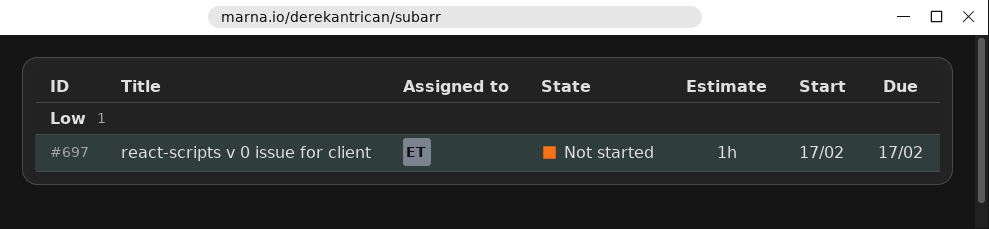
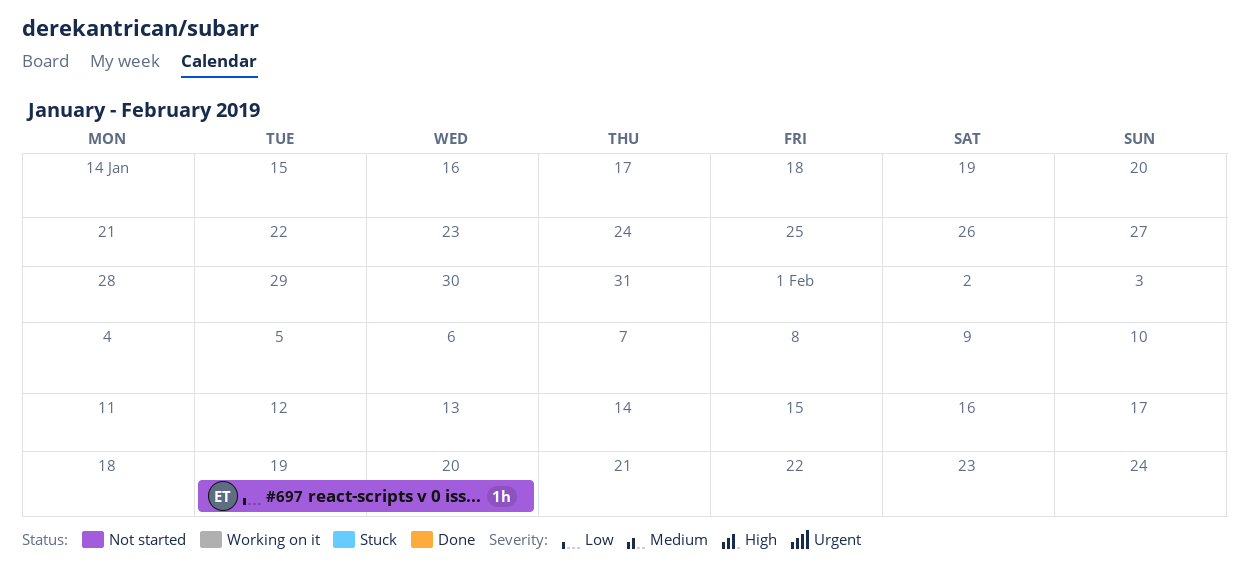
#697, start: Feb 17 -> Feb 19
#697, due: Feb 17 -> Feb 20

